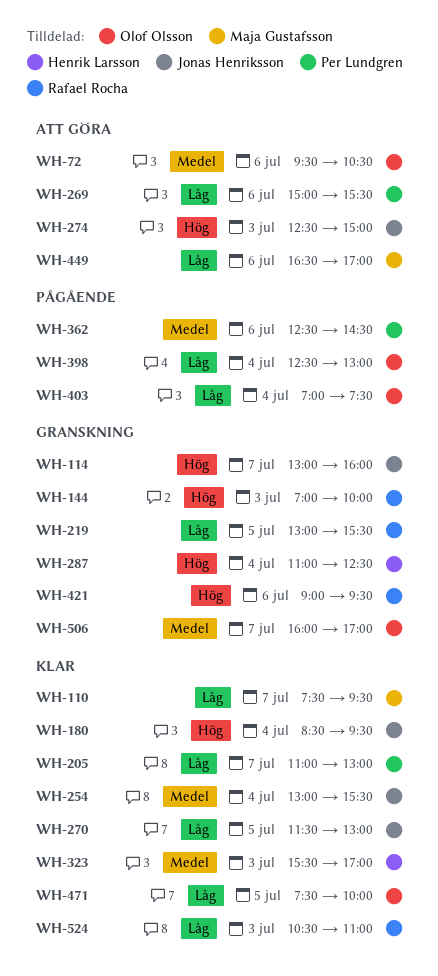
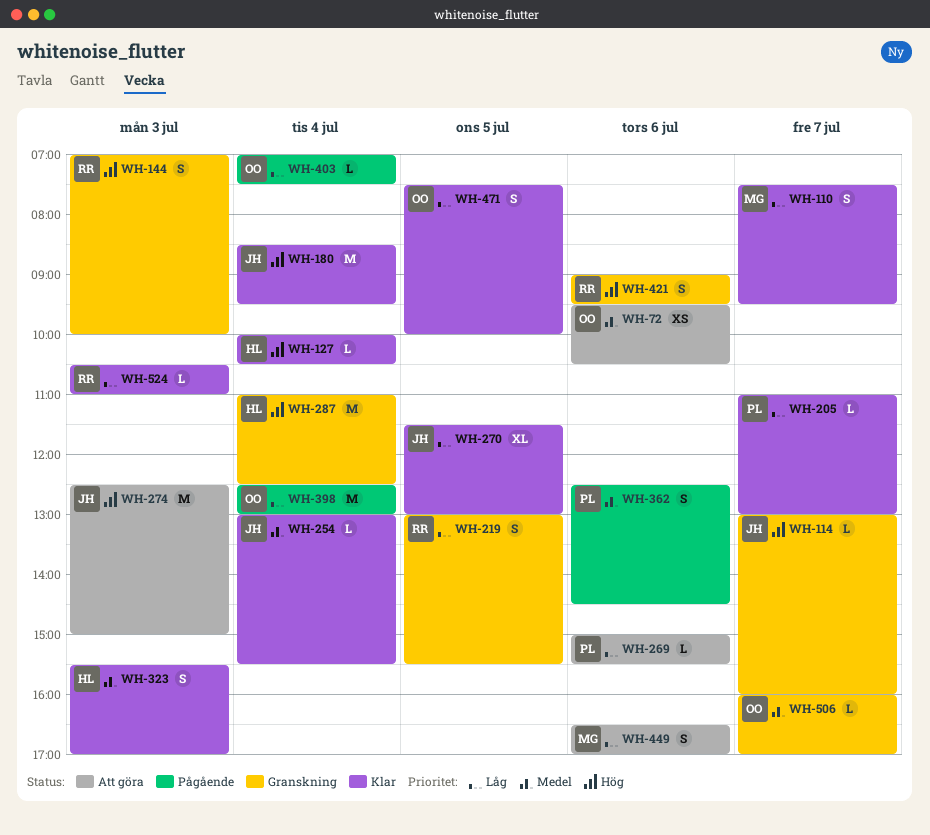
WH-127: none -> present

